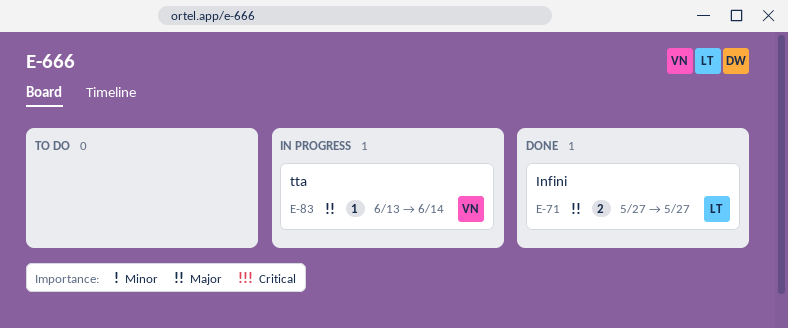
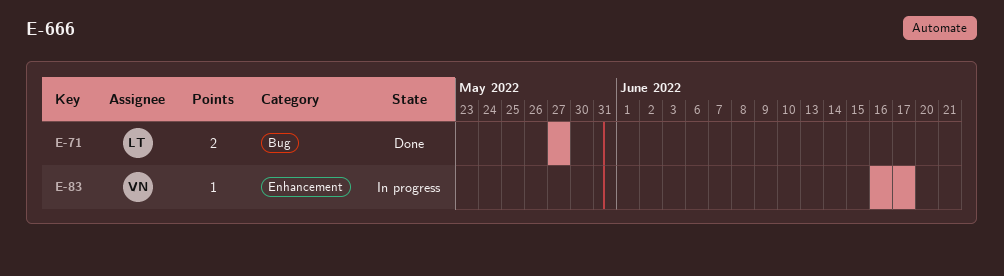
E-83, start: Jun 13 -> Jun 16
E-83, due: Jun 14 -> Jun 17

